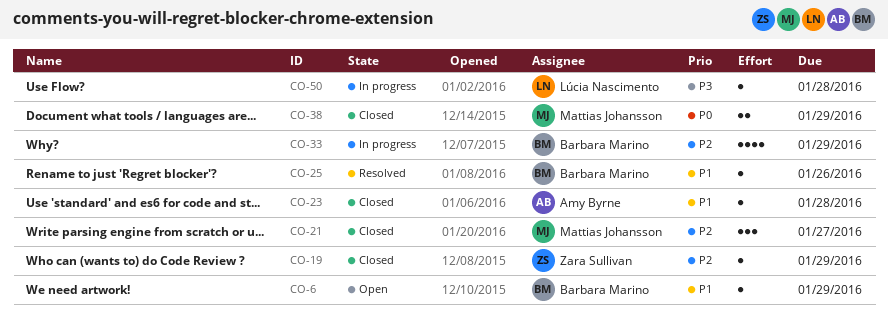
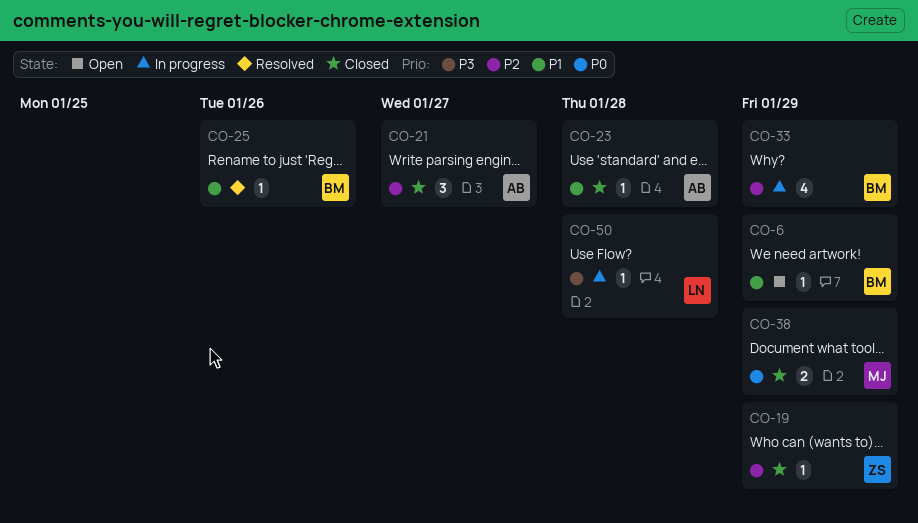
CO-21, owner: Mattias Johansson -> Amy Byrne

